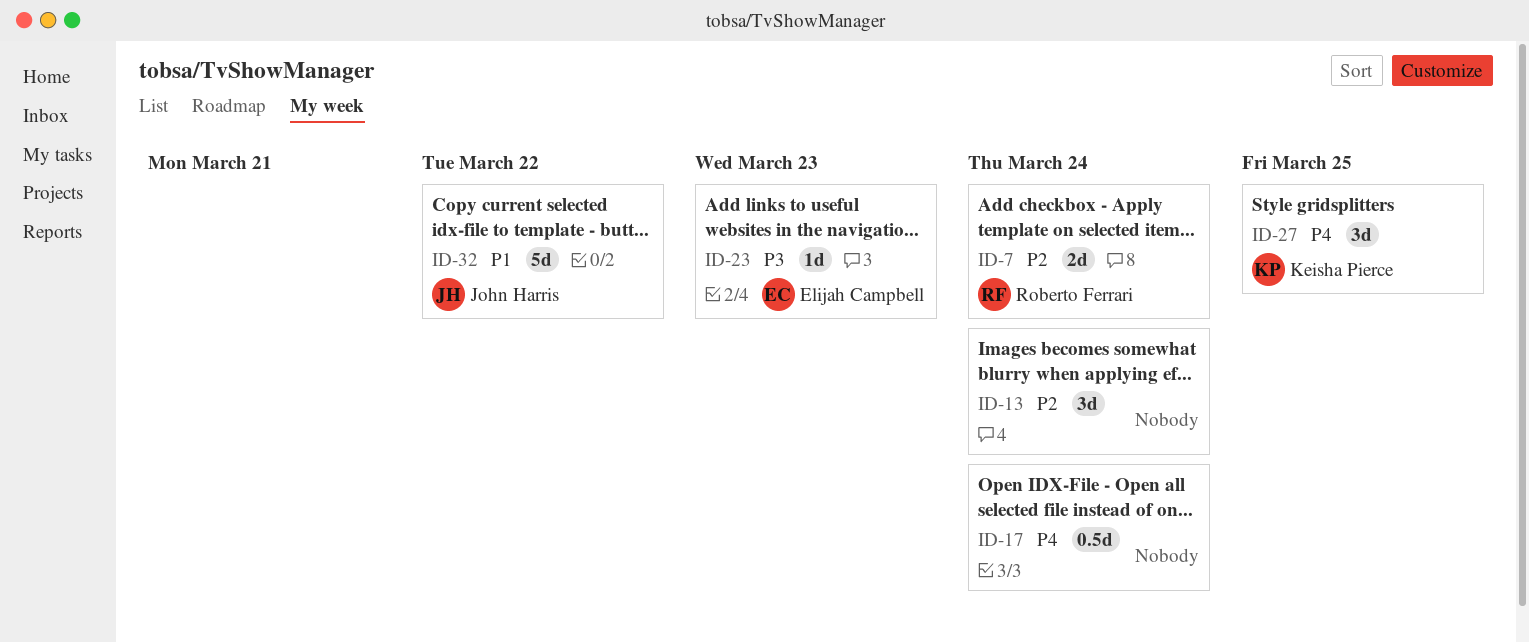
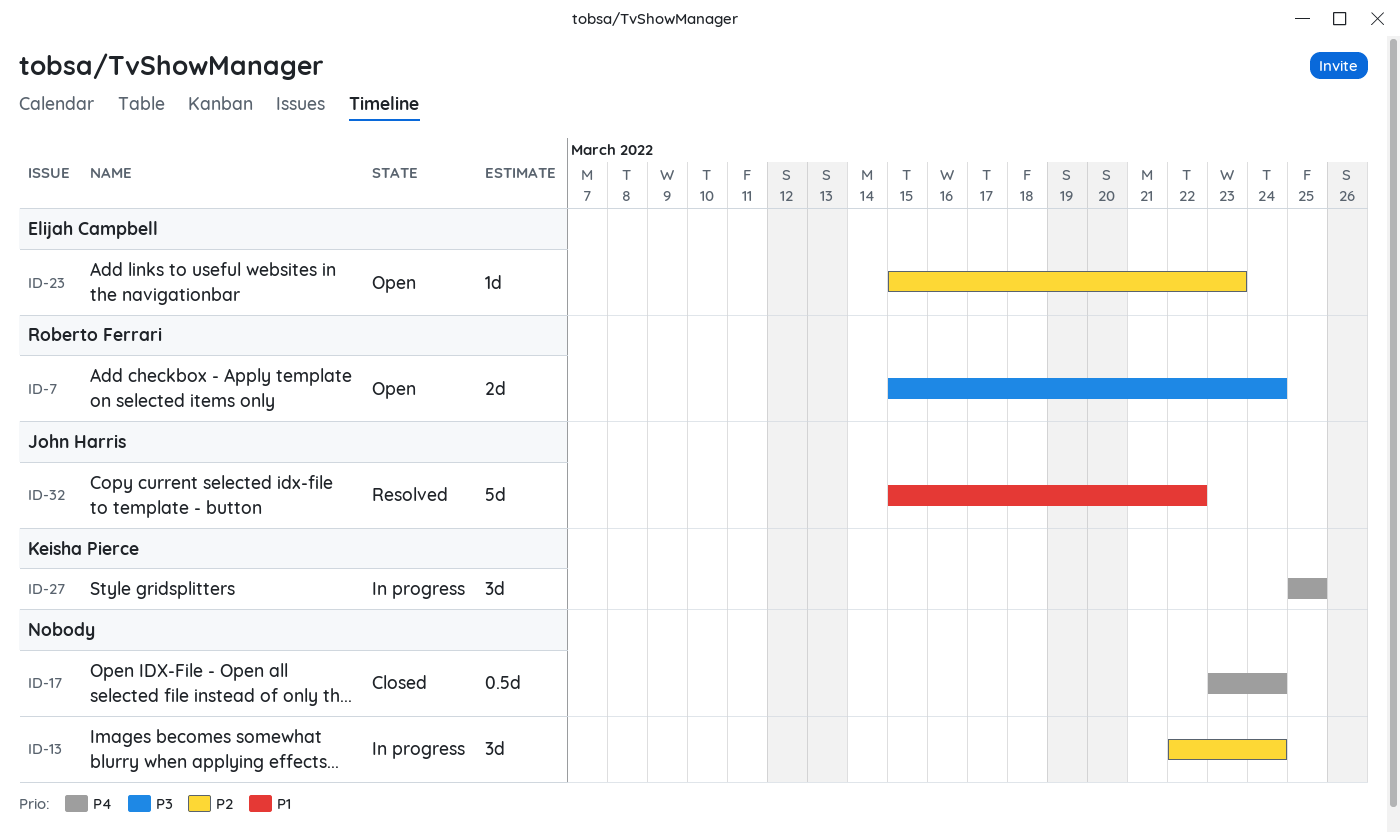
ID-7, priority: P2 -> P3
ID-23, priority: P3 -> P2

